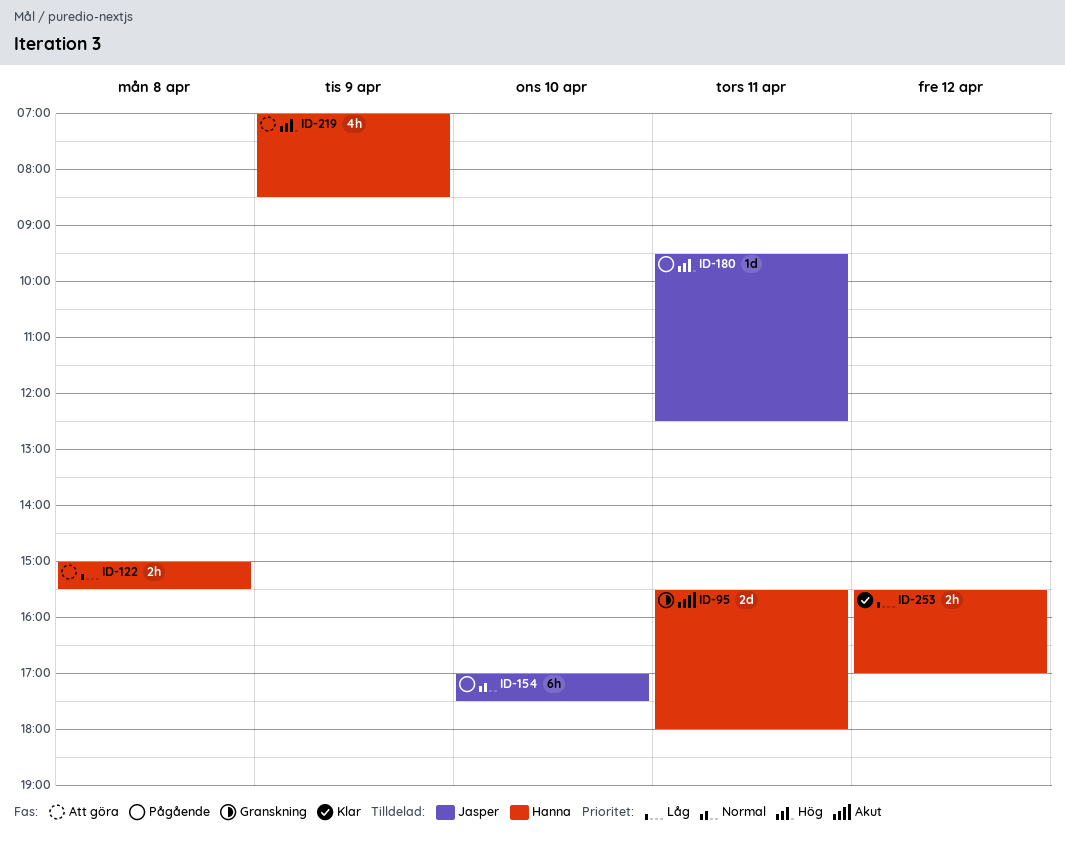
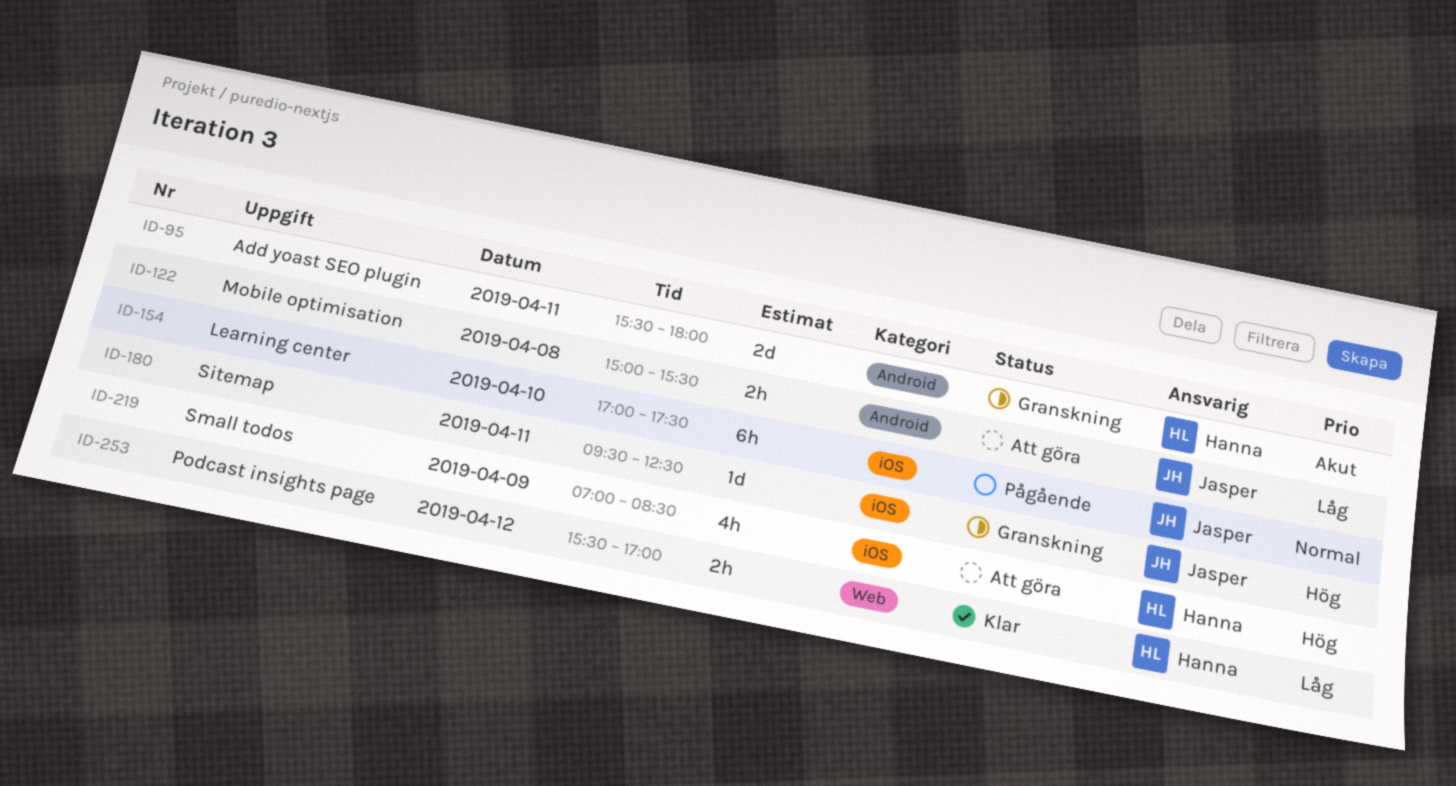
ID-122, owner: Hanna -> Jasper
ID-180, status: Pågående -> Granskning

